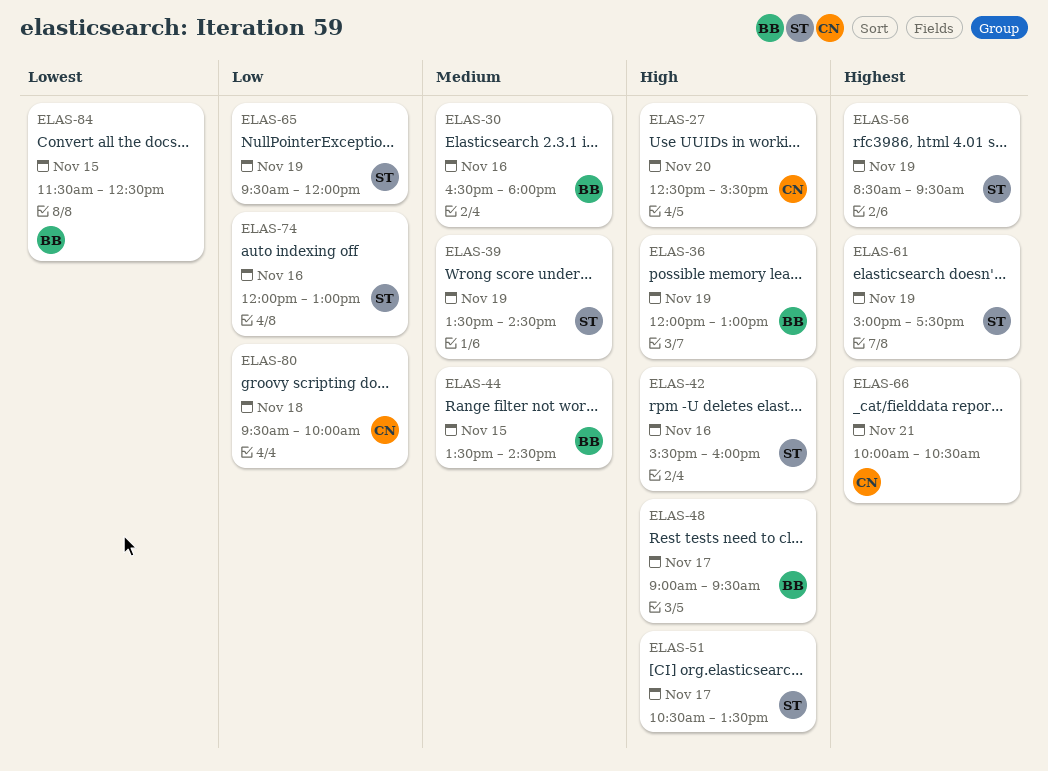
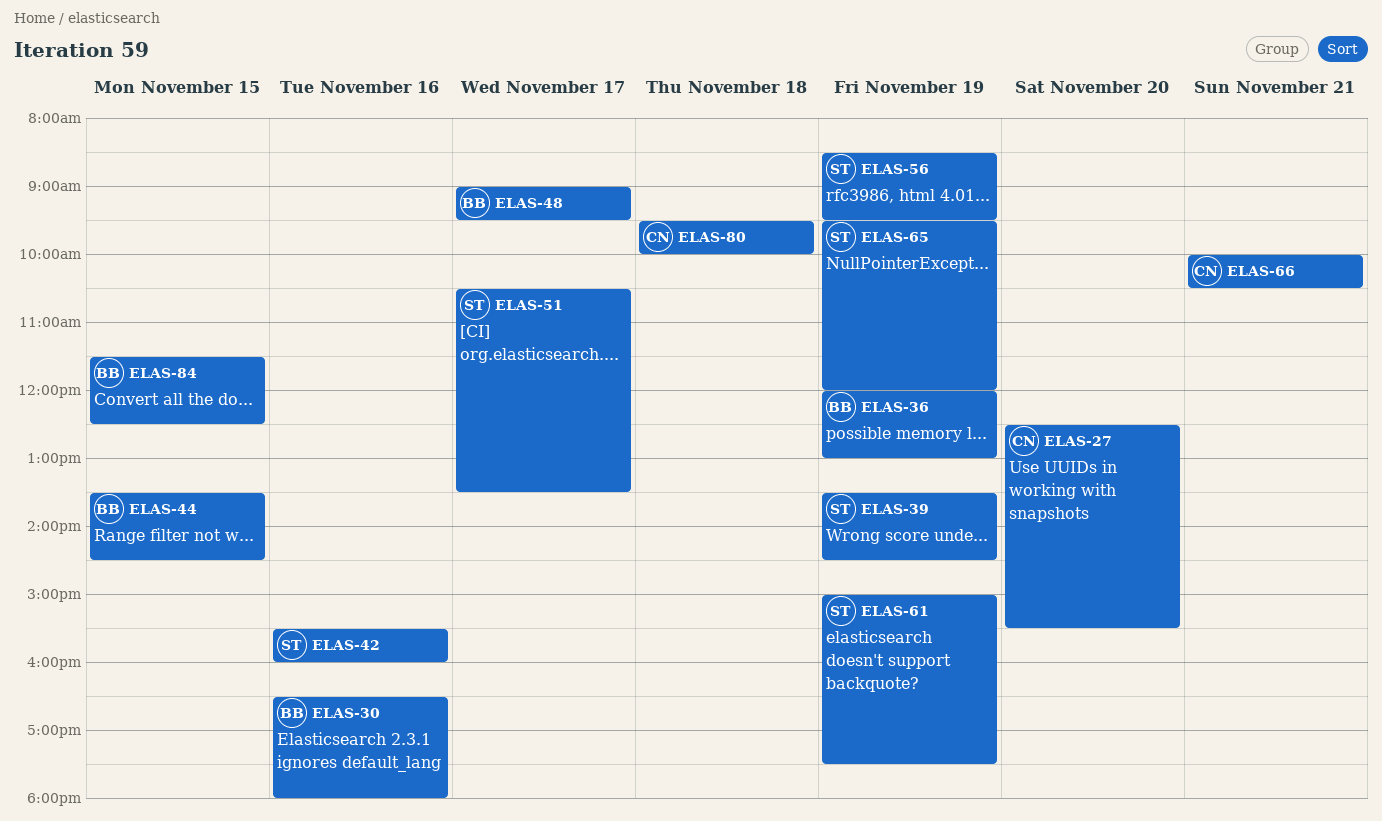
ELAS-74: present -> none

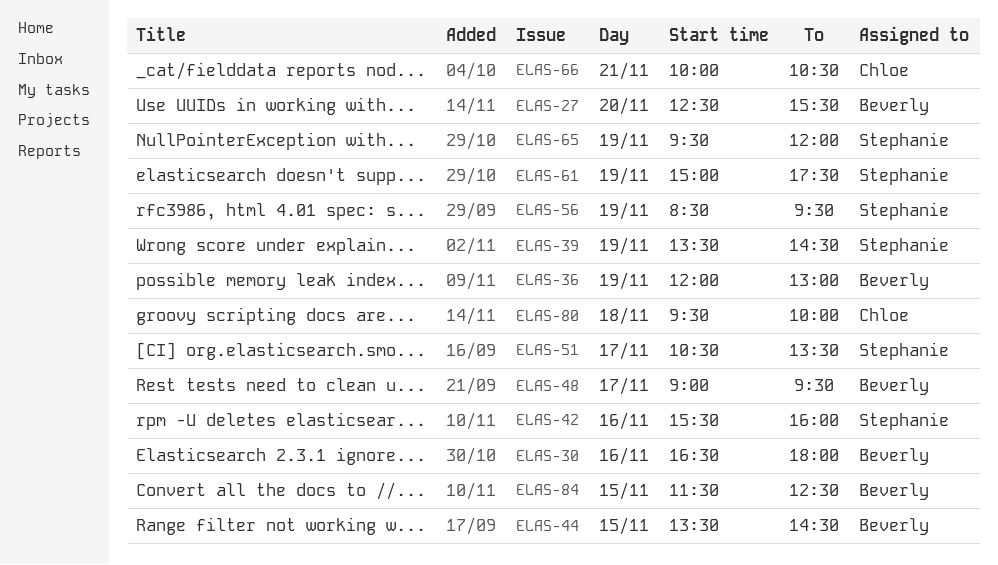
ELAS-27, owner: Chloe -> Beverly

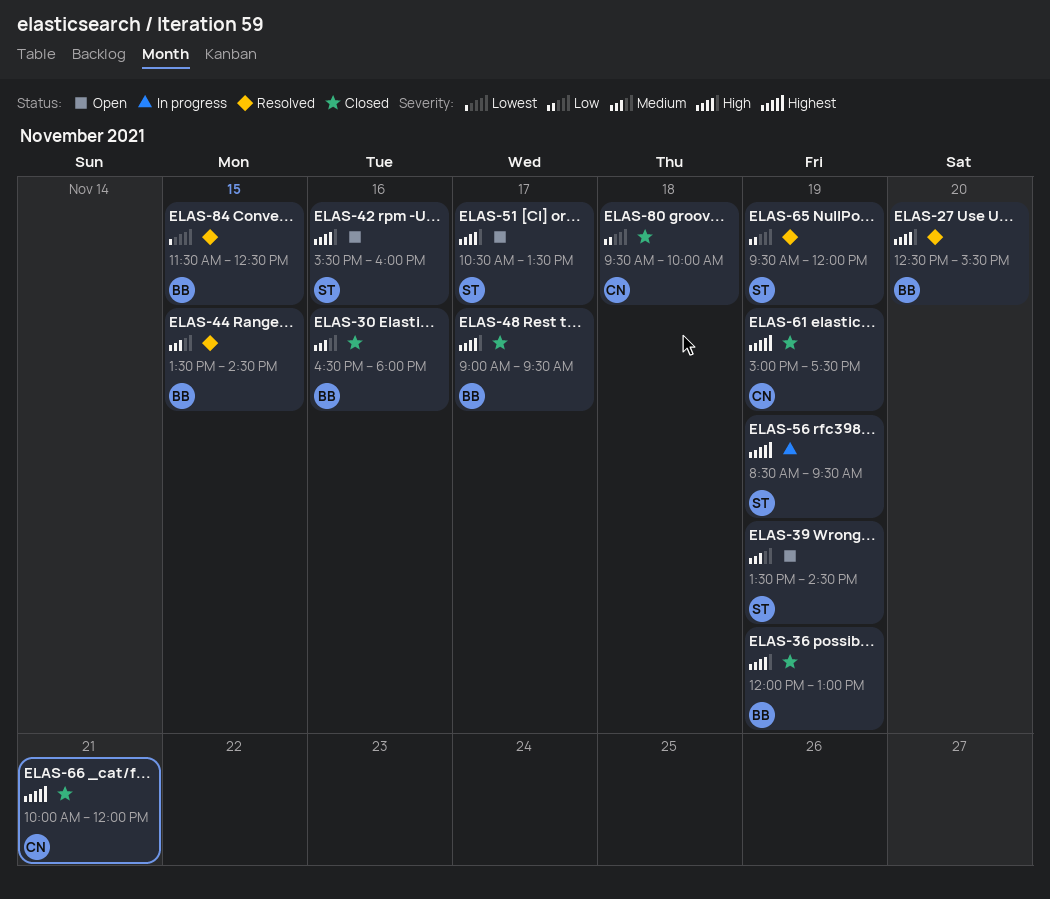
ELAS-61, owner: Stephanie -> Chloe
ELAS-66, ends: 10:30 -> 12:00

